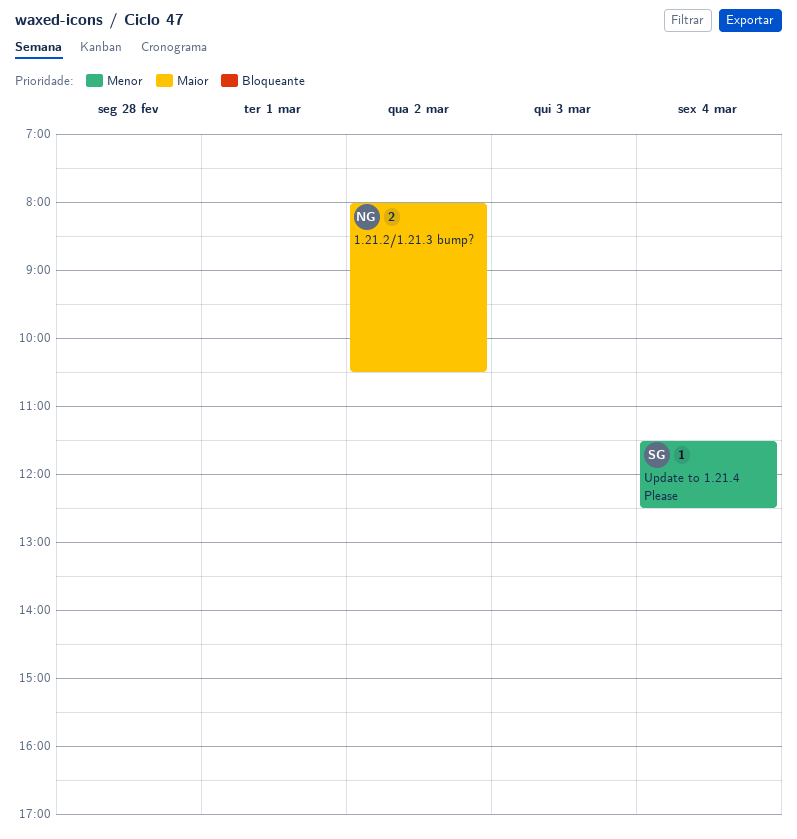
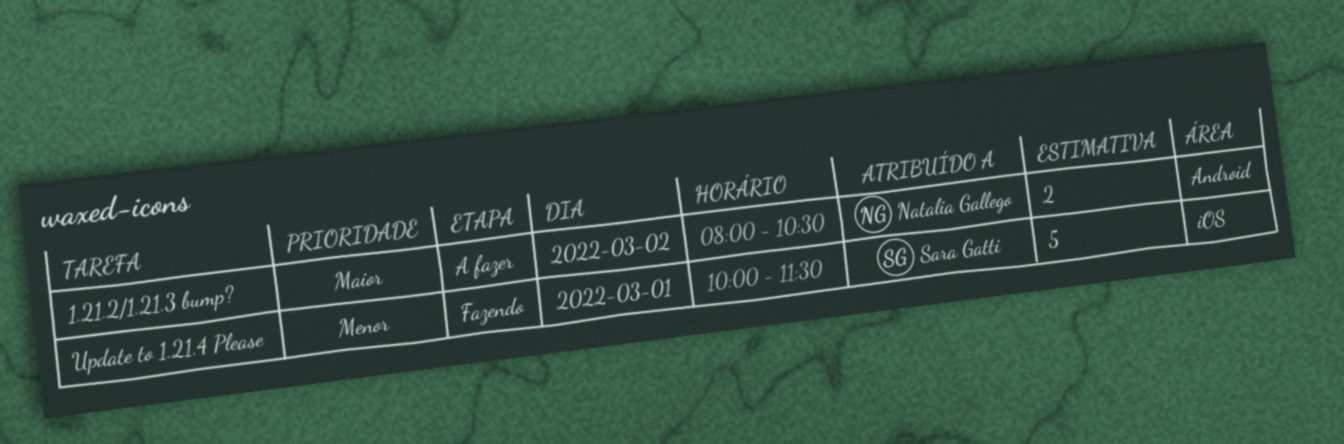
Update to 1.21.4 Please, estimate: 1 -> 5
Update to 1.21.4 Please, day: Mar 4 -> Mar 1
Update to 1.21.4 Please, begins: 11:30 -> 10:00
Update to 1.21.4 Please, ends: 12:30 -> 11:30

